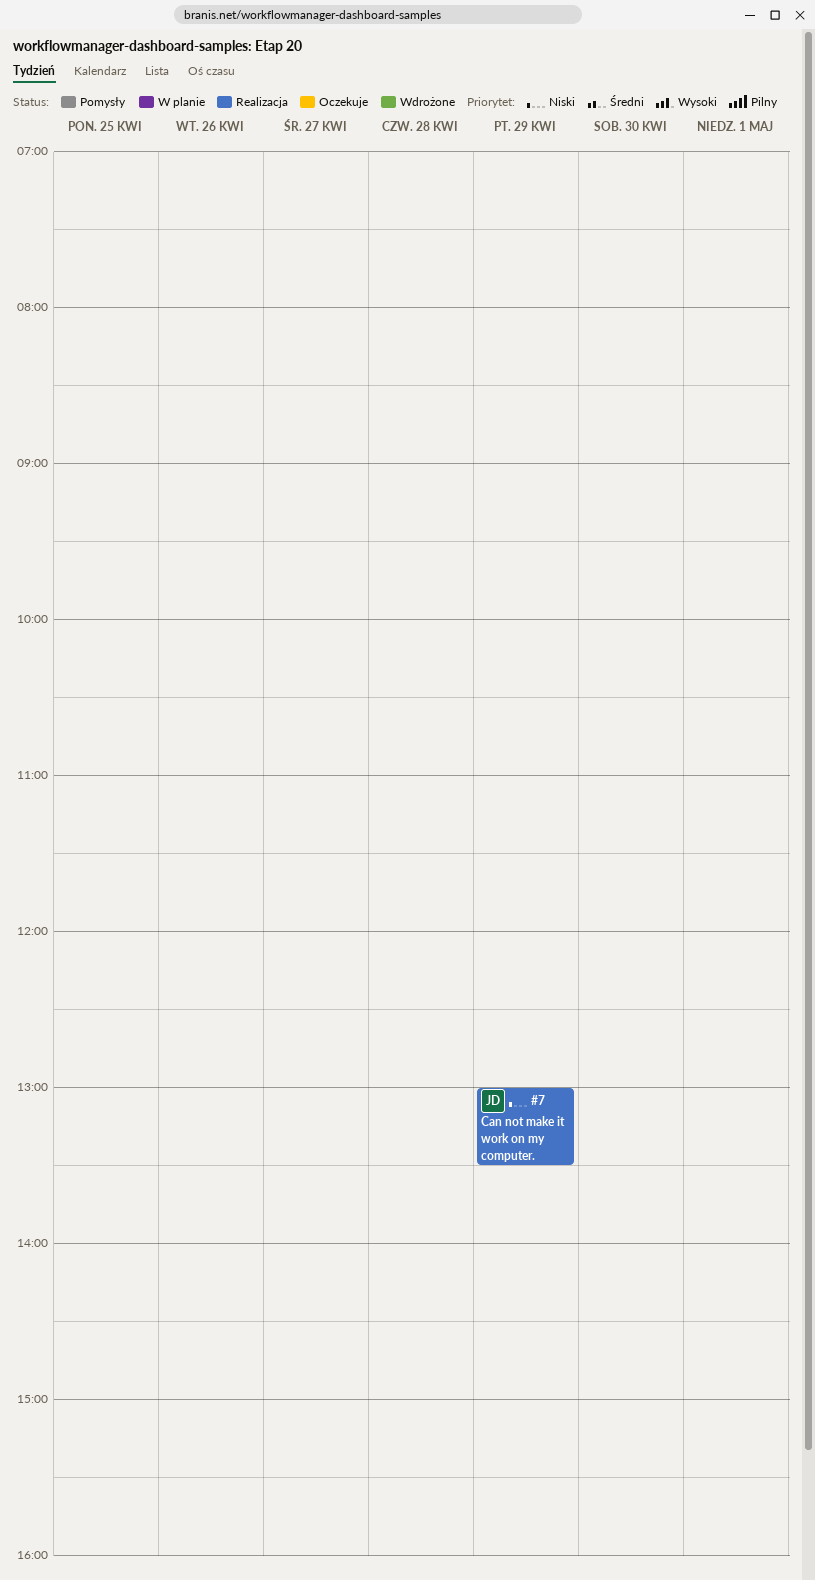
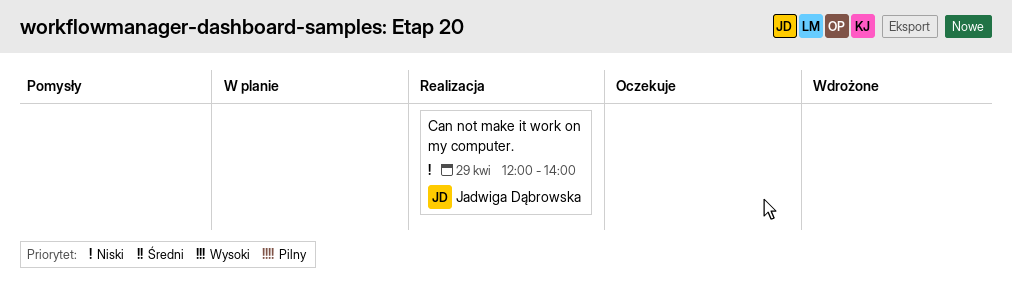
Can not make it work on my computer., begins: 13:00 -> 12:00
Can not make it work on my computer., ends: 13:30 -> 14:00

